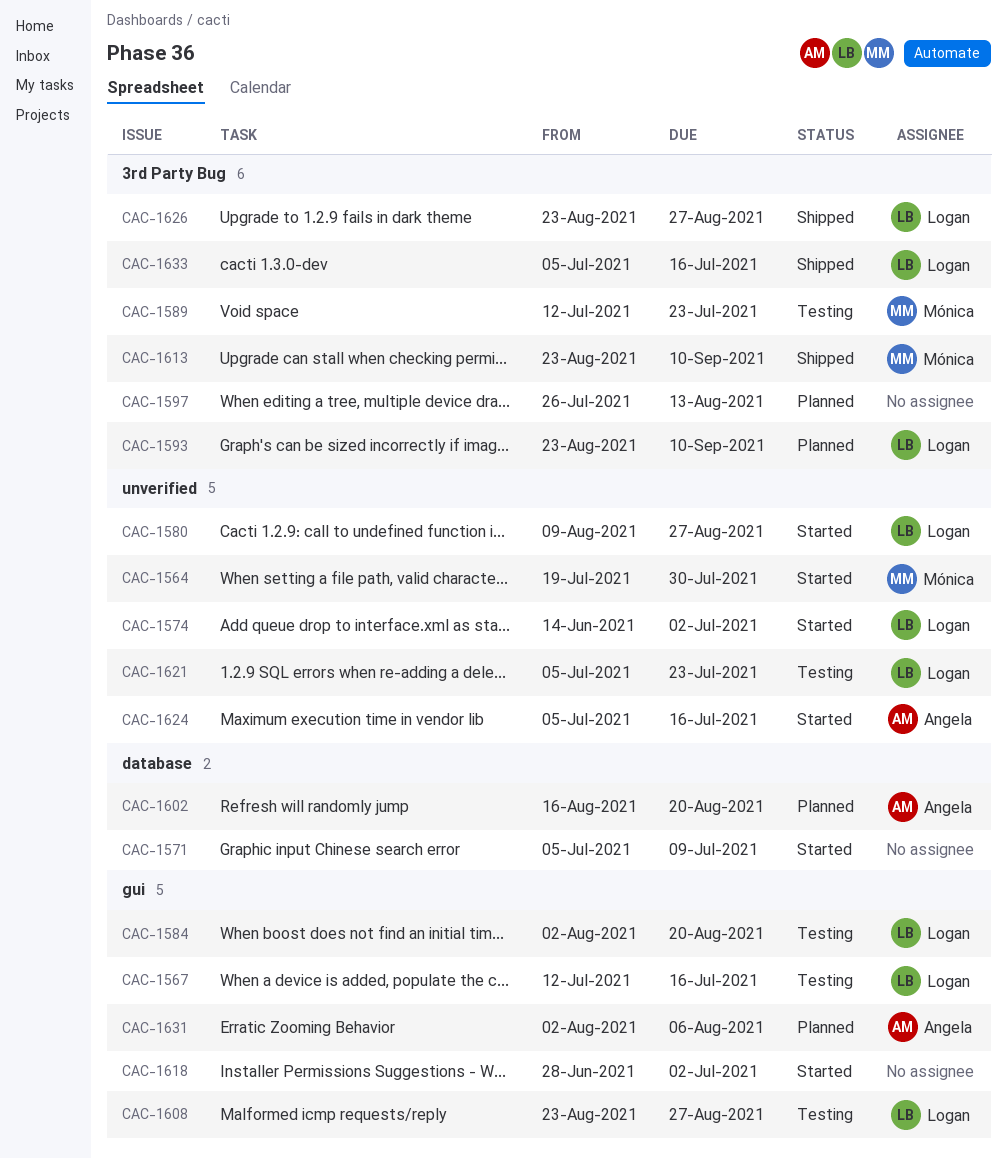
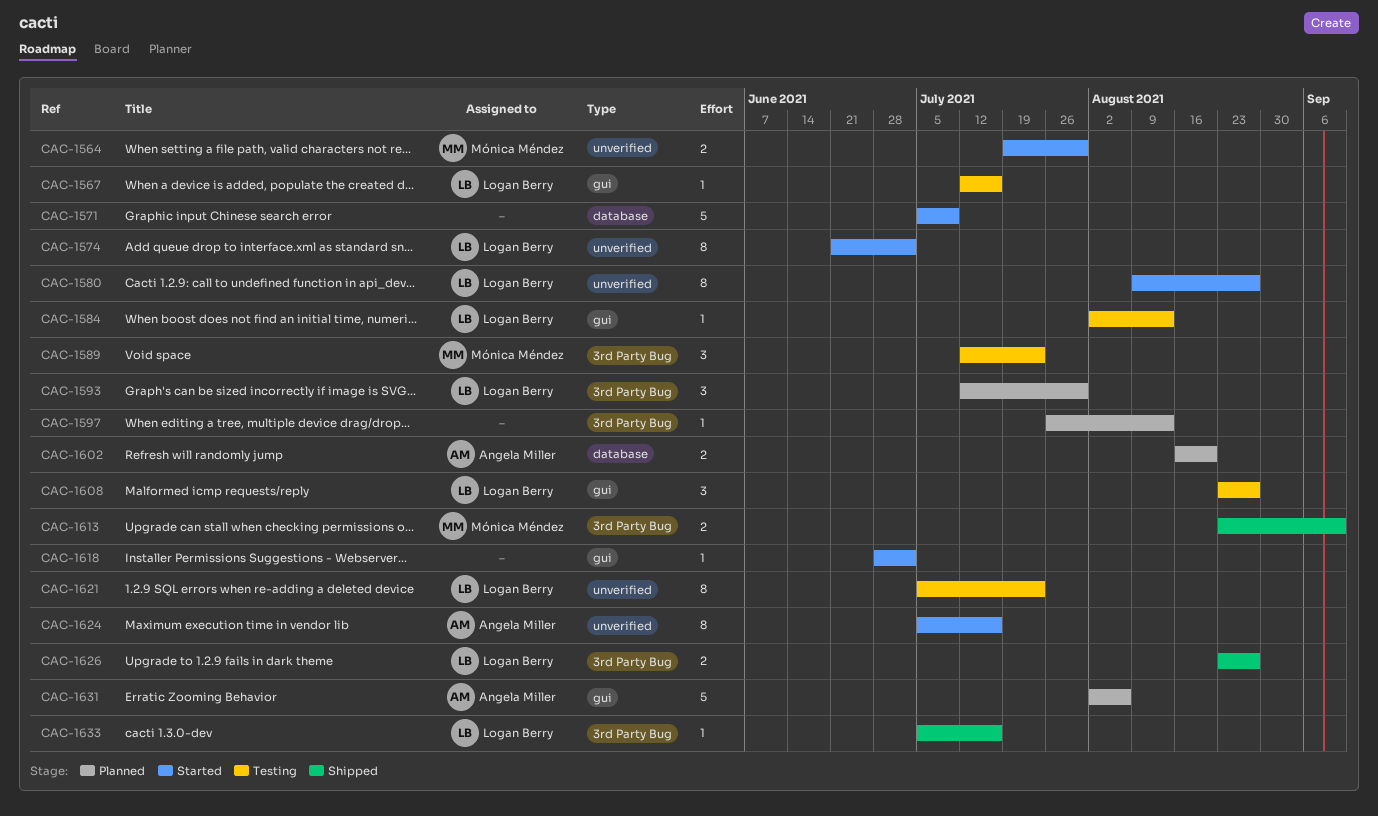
CAC-1574, start: Jun 14 -> Jun 21
CAC-1584, due: Aug 20 -> Aug 13
CAC-1593, start: Aug 23 -> Jul 12
CAC-1593, due: Sep 10 -> Jul 30

